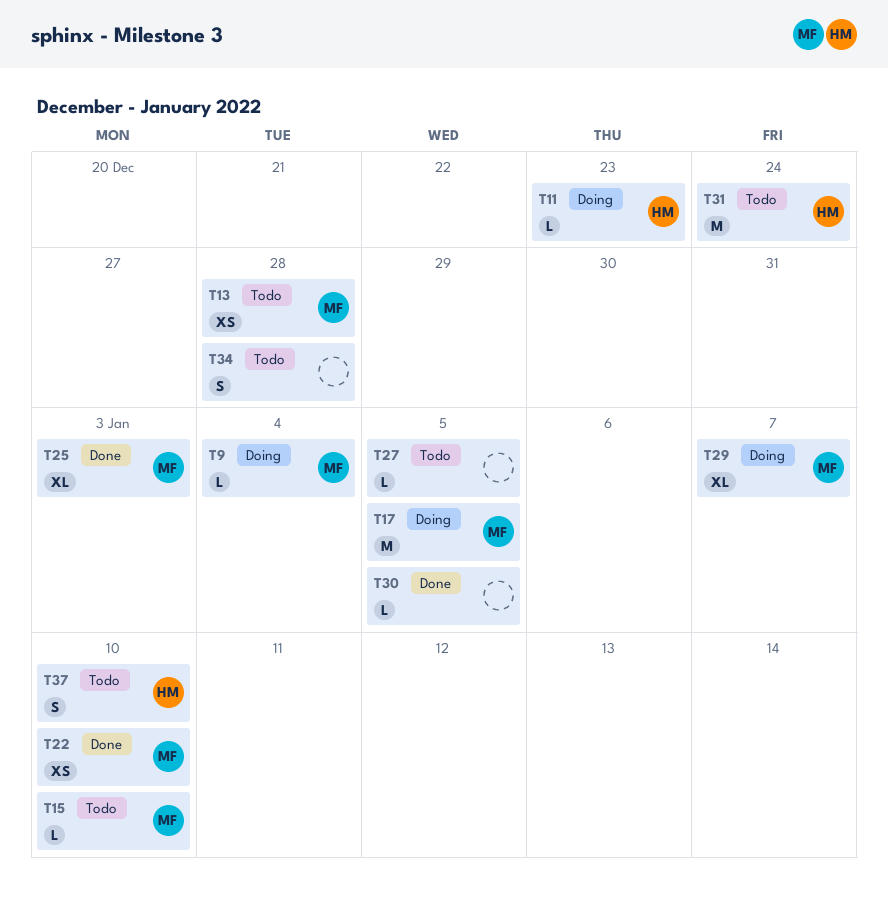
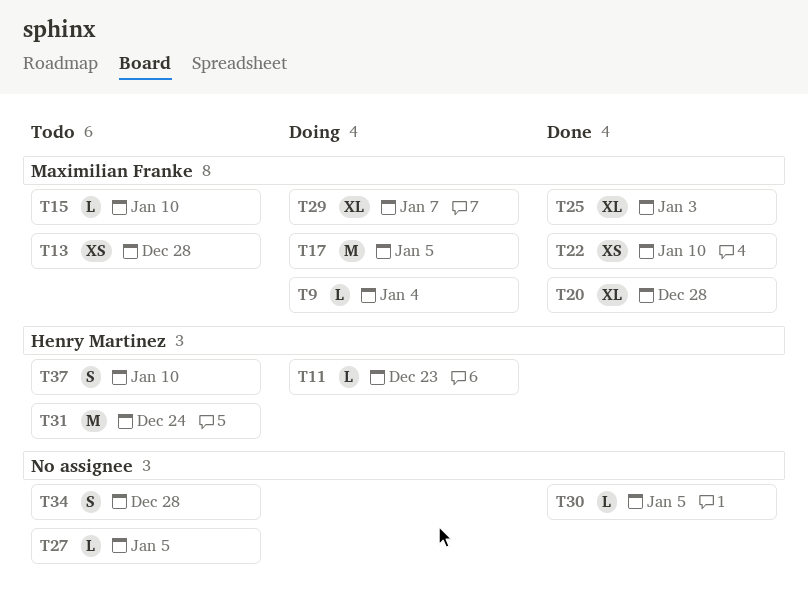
T20: none -> present

